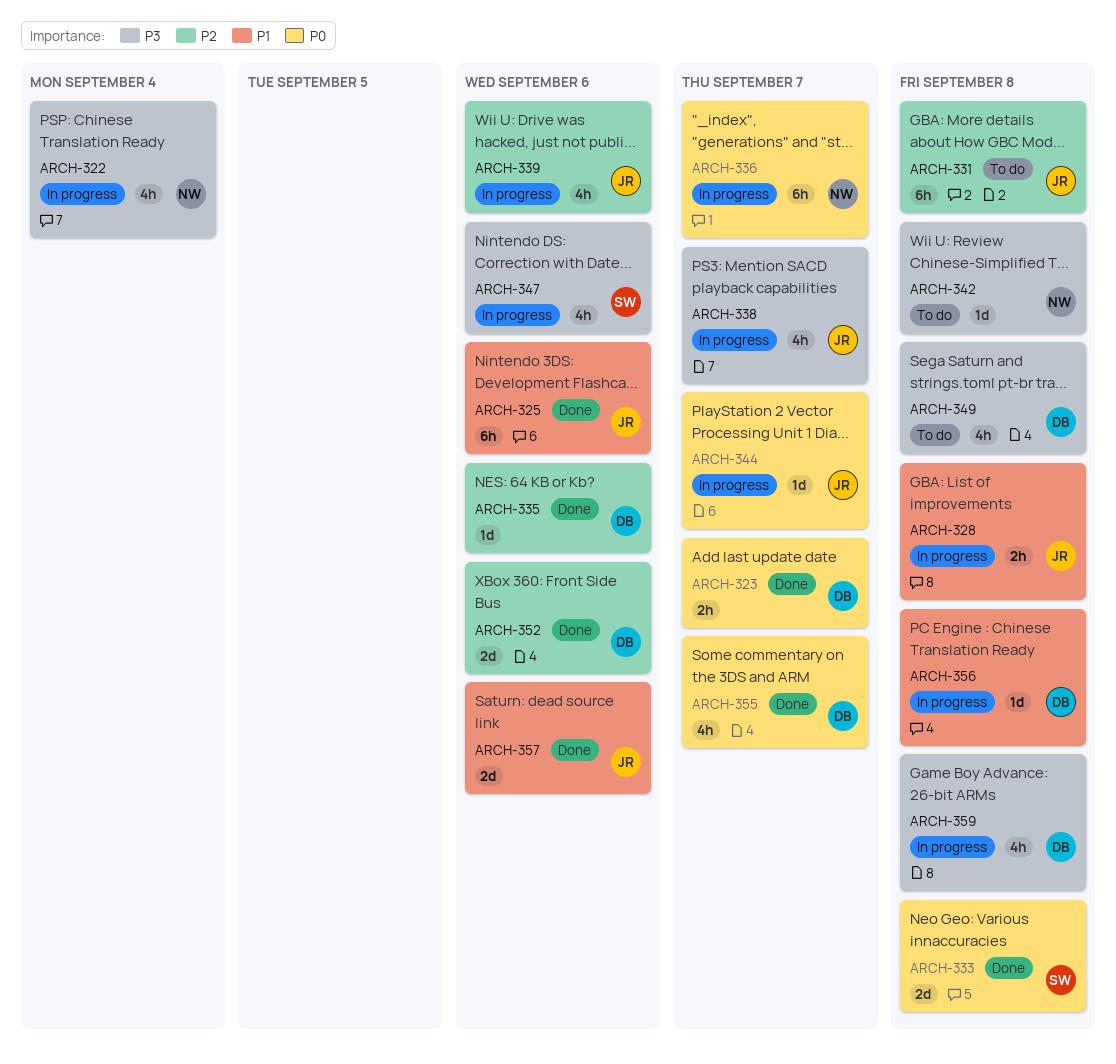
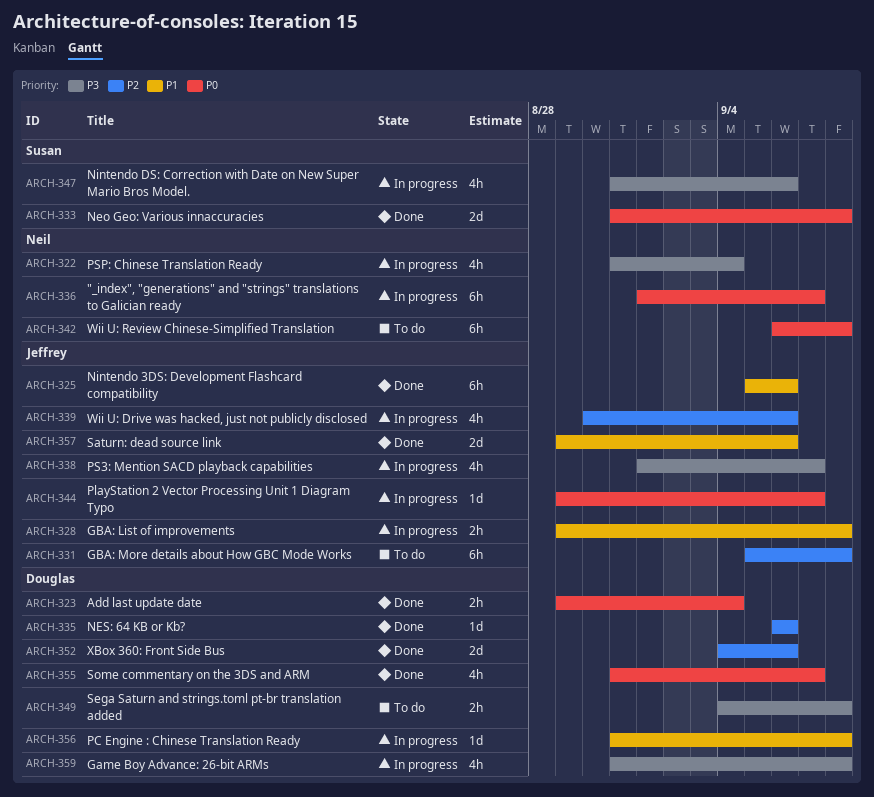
ARCH-323, due: Sep 7 -> Sep 4
ARCH-342, priority: P3 -> P0
ARCH-342, estimate: 1d -> 6h
ARCH-349, estimate: 4h -> 2h

